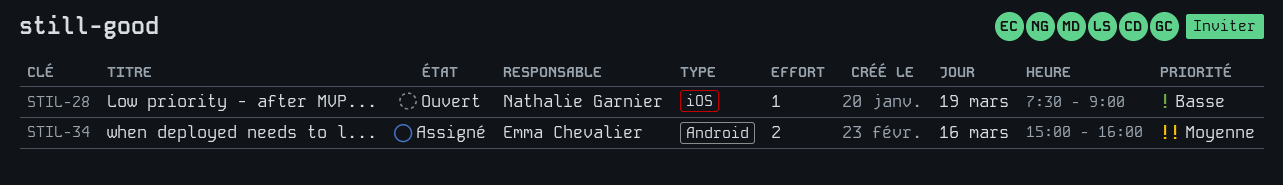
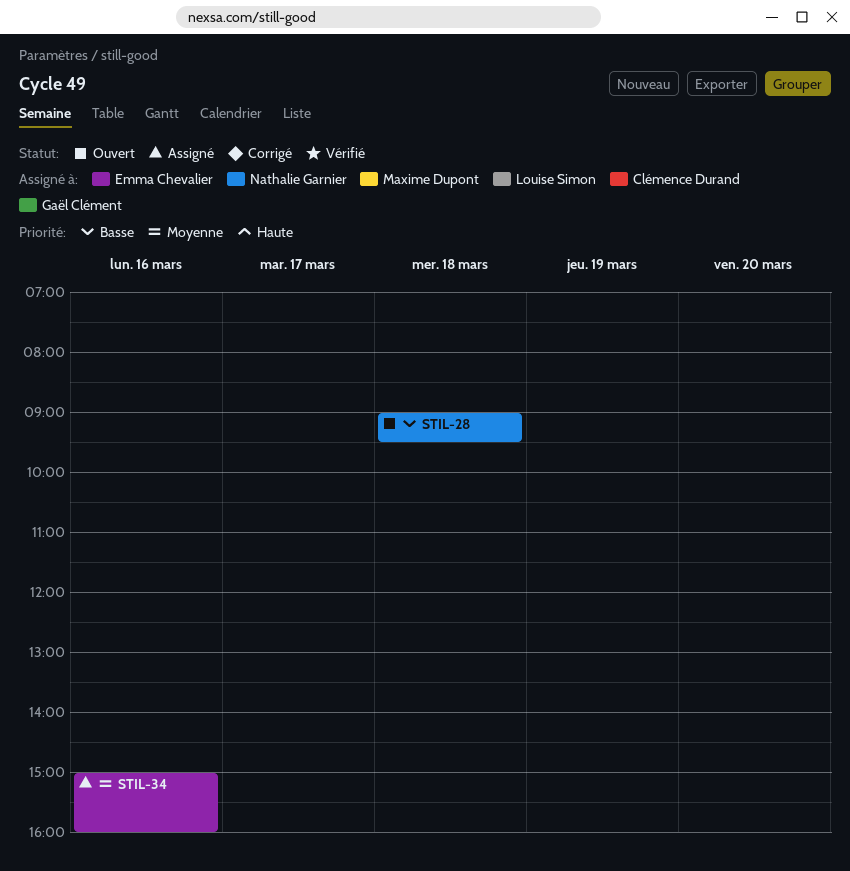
STIL-28, day: Mar 19 -> Mar 18
STIL-28, begins: 07:30 -> 09:00
STIL-28, ends: 09:00 -> 09:30

